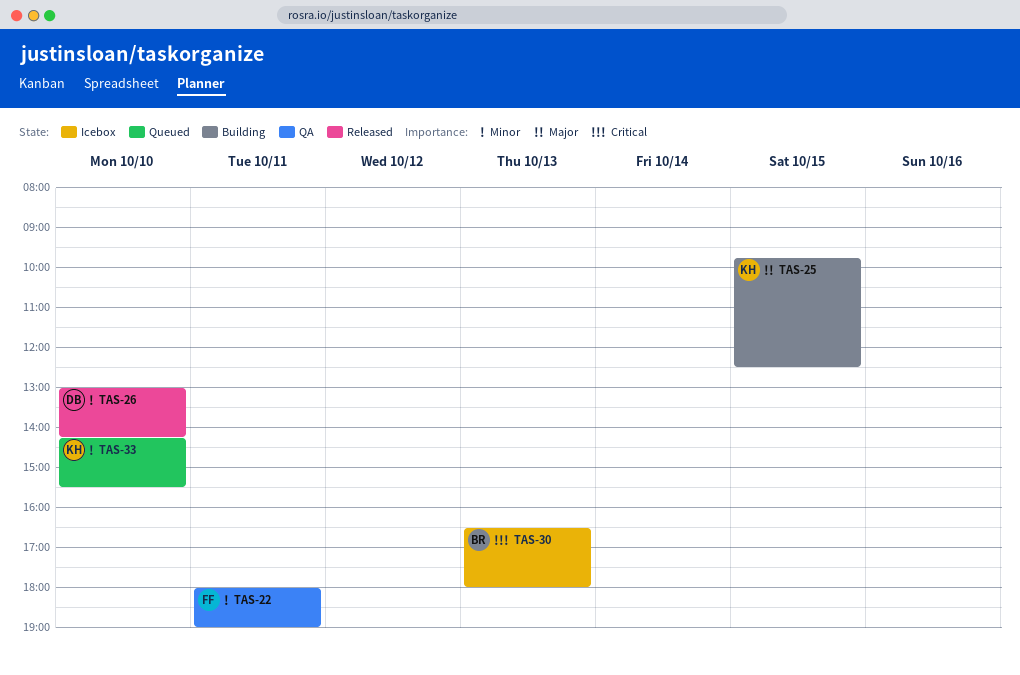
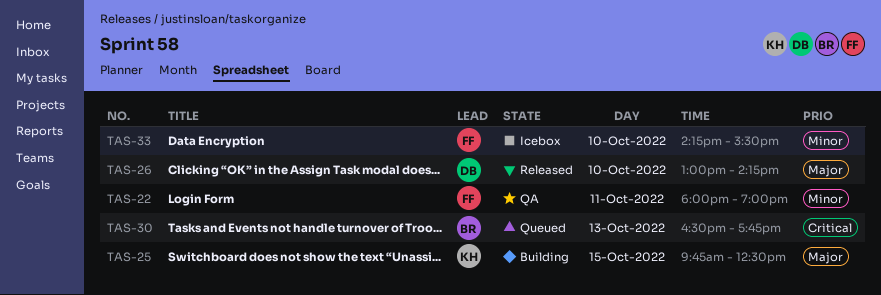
TAS-26, priority: Minor -> Major
TAS-30, status: Icebox -> Queued
TAS-30, ends: 18:00 -> 17:45
TAS-33, status: Queued -> Icebox
TAS-33, owner: KH -> FF

